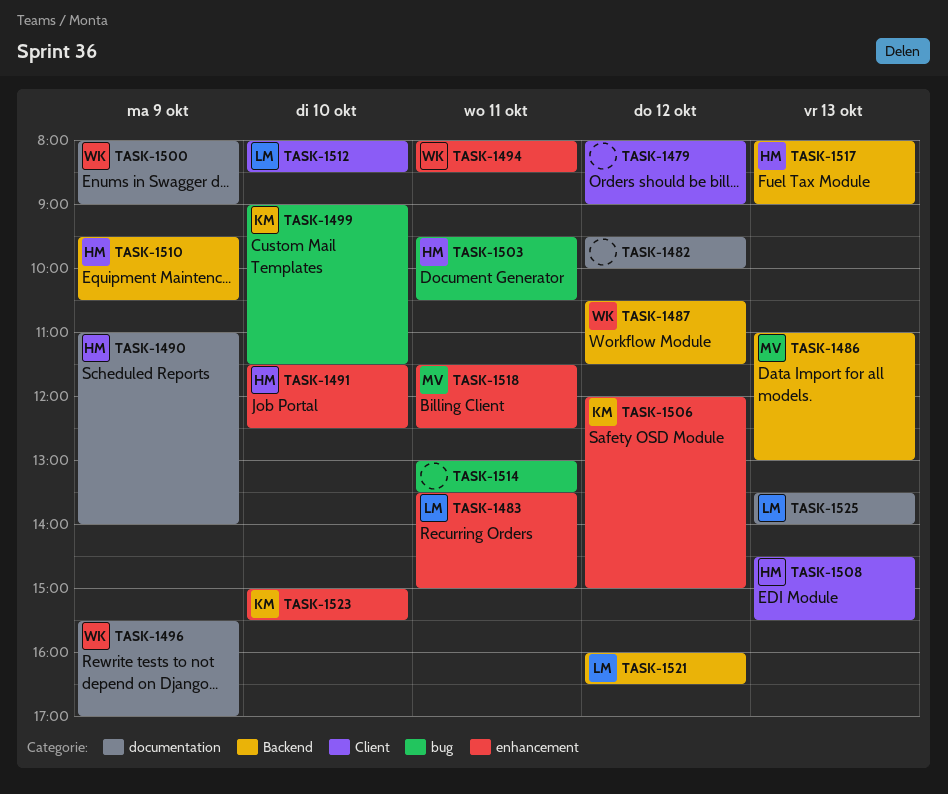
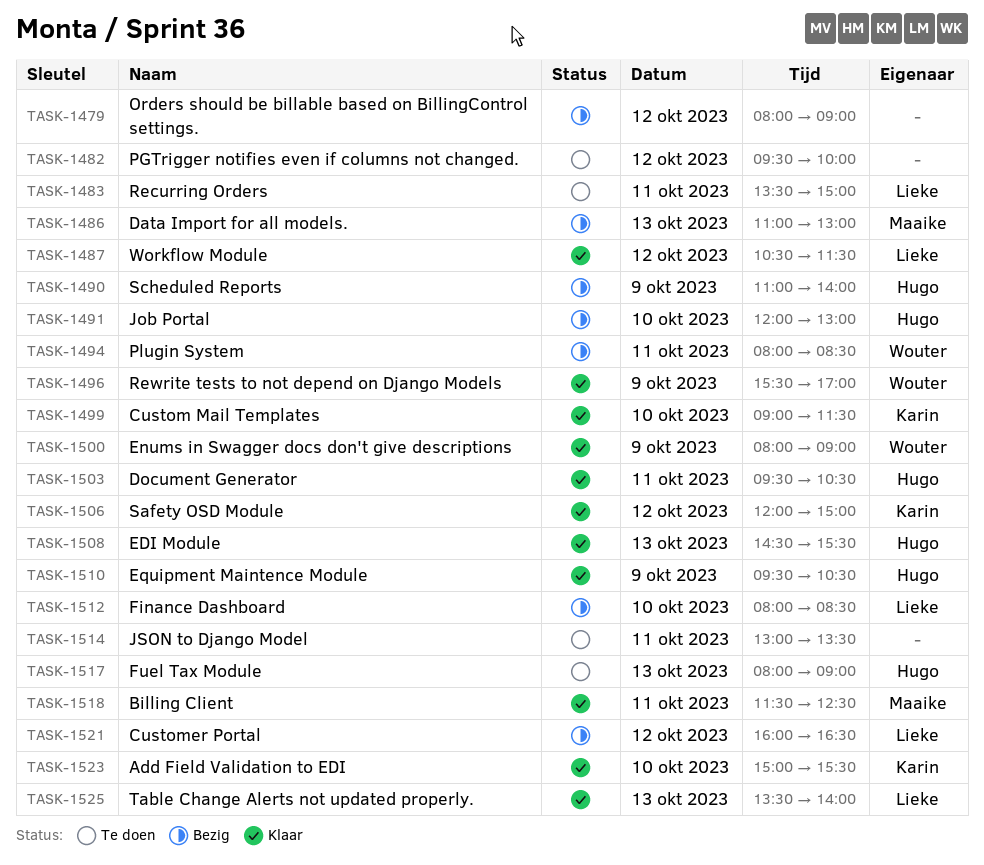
TASK-1487, owner: Wouter -> Lieke
TASK-1491, begins: 11:30 -> 12:00
TASK-1491, ends: 12:30 -> 13:00

